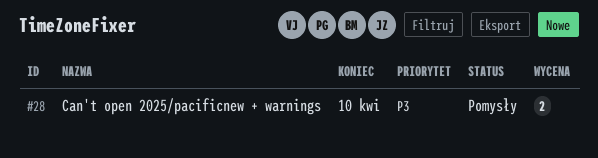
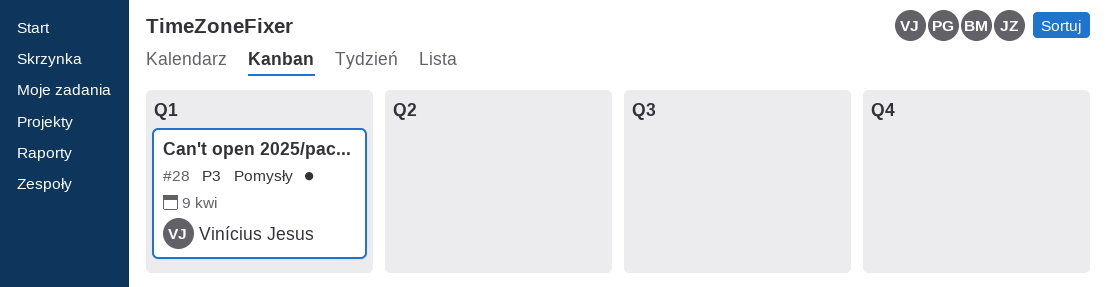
#28, estimate: 2 -> 1
#28, due: Apr 10 -> Apr 9

